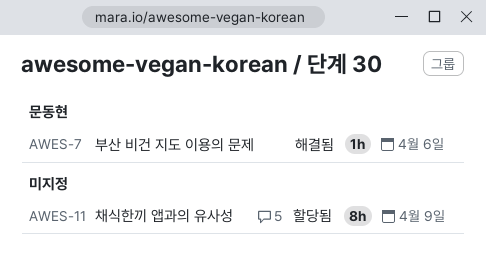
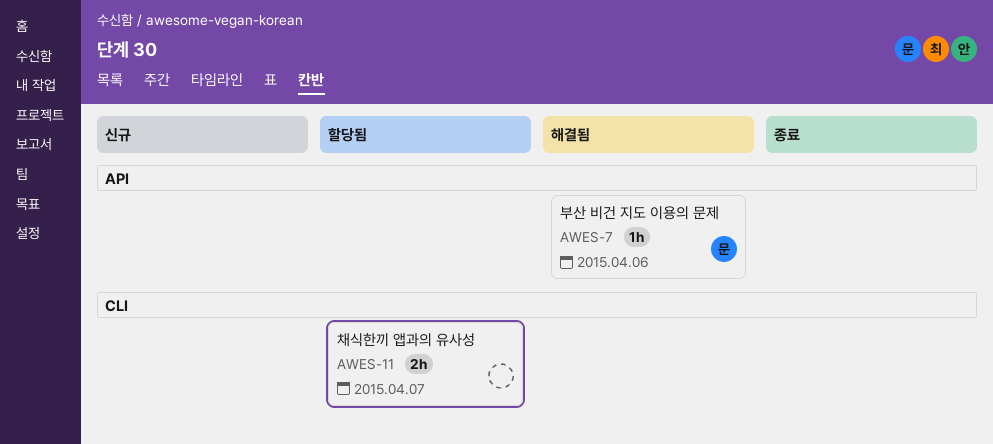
AWES-11, estimate: 8h -> 2h
AWES-11, due: Apr 9 -> Apr 7

